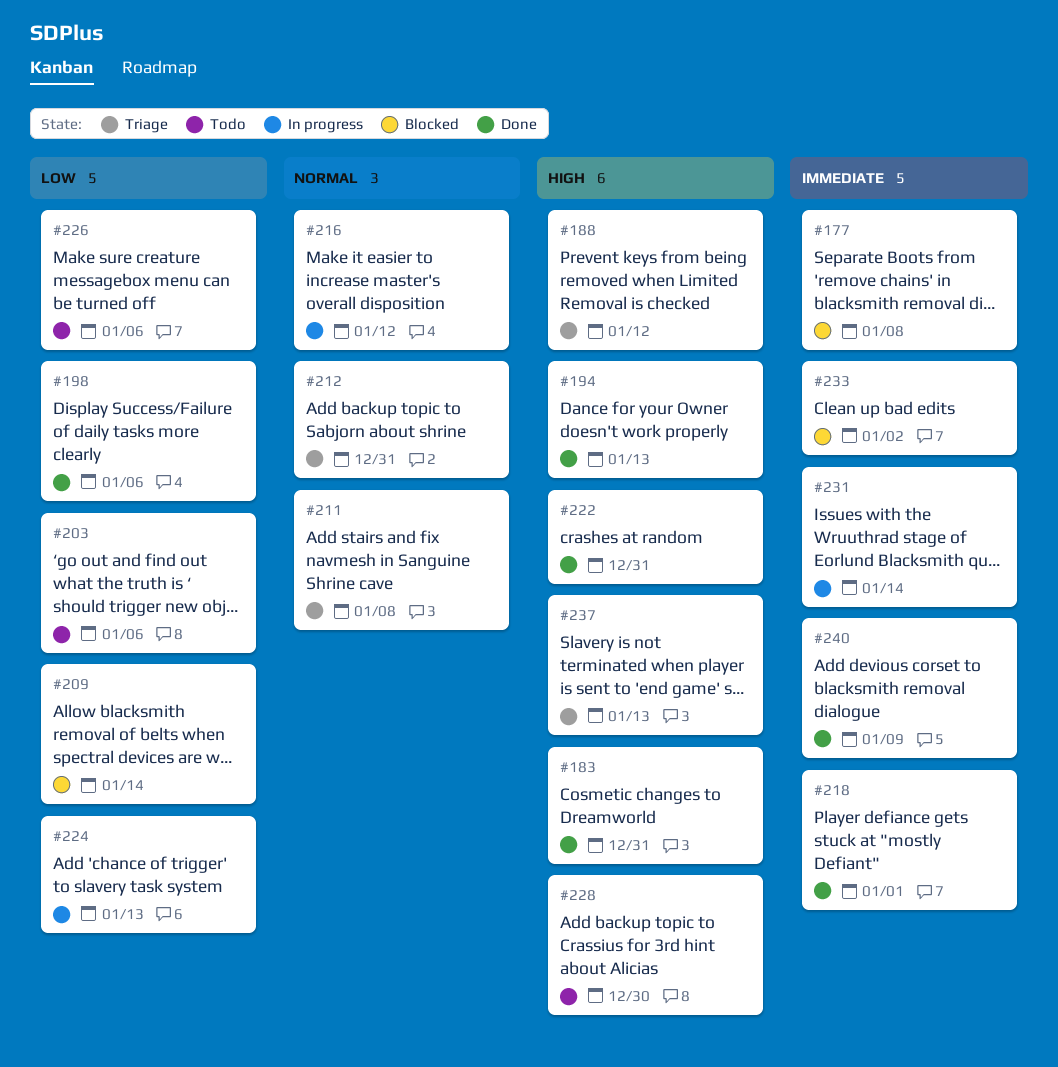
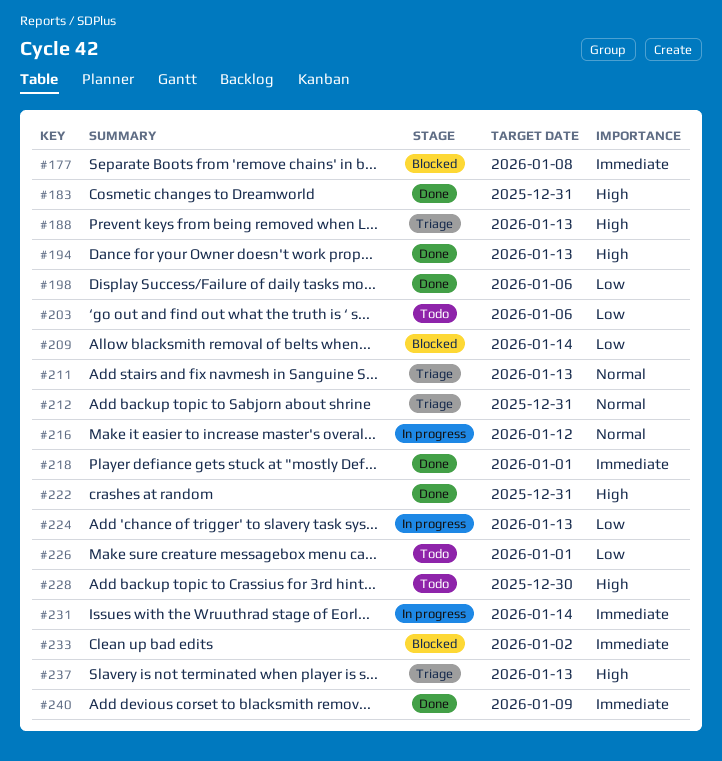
#188, due: Jan 12 -> Jan 13
#211, due: Jan 8 -> Jan 13
#226, due: Jan 6 -> Jan 1

